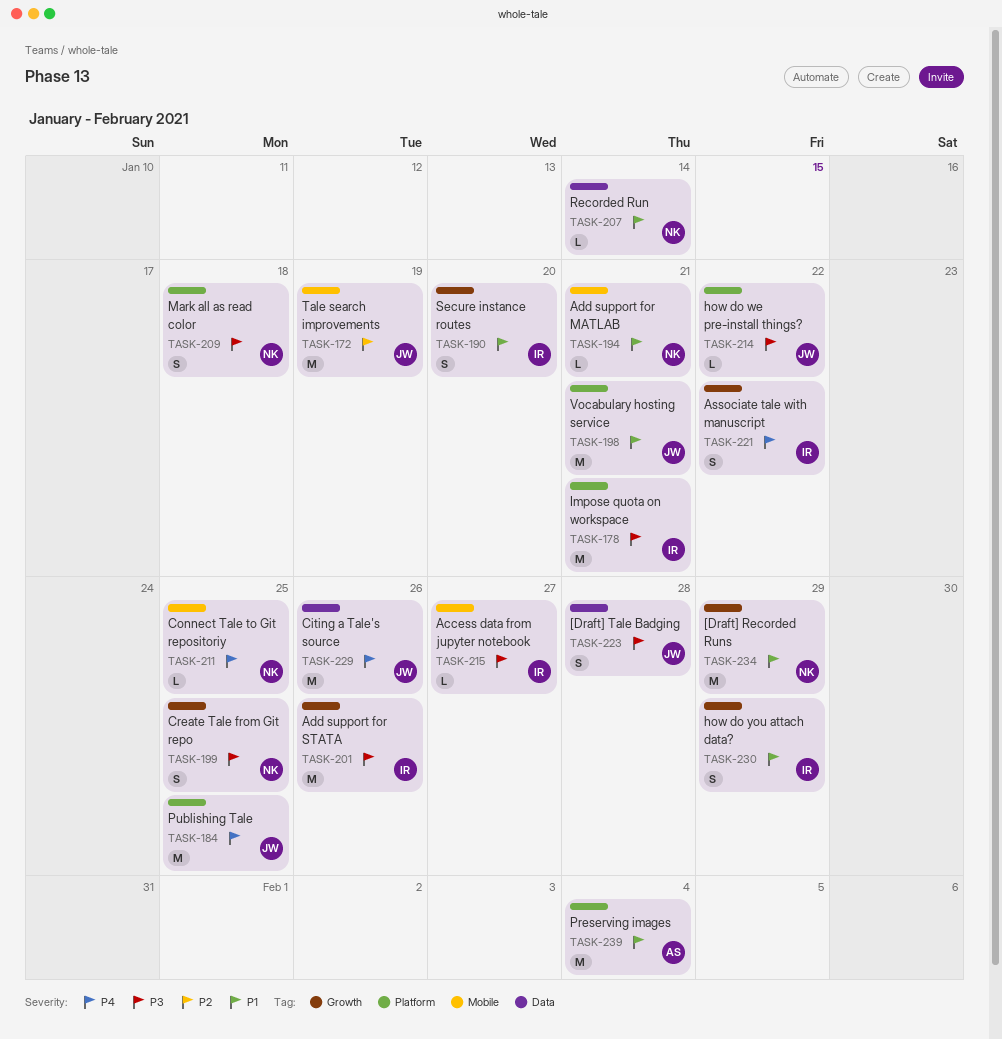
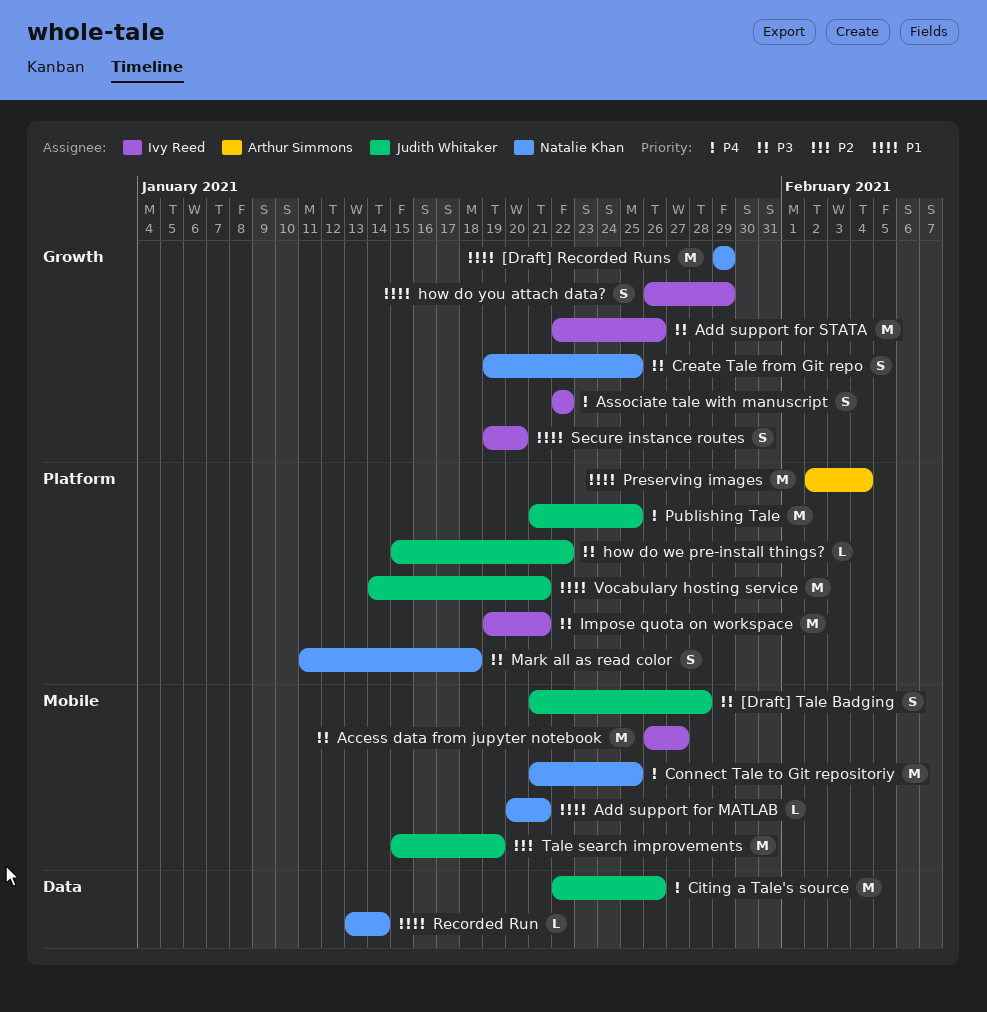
[Draft] Tale Badging, label: Data -> Mobile
Access data from jupyter notebook, estimate: L -> M
Connect Tale to Git repositoriy, estimate: L -> M

